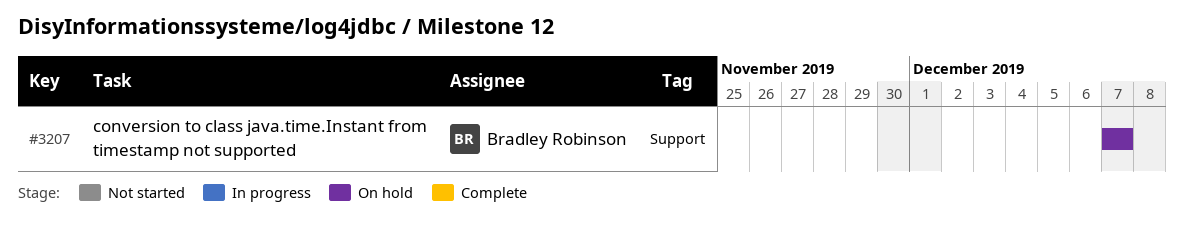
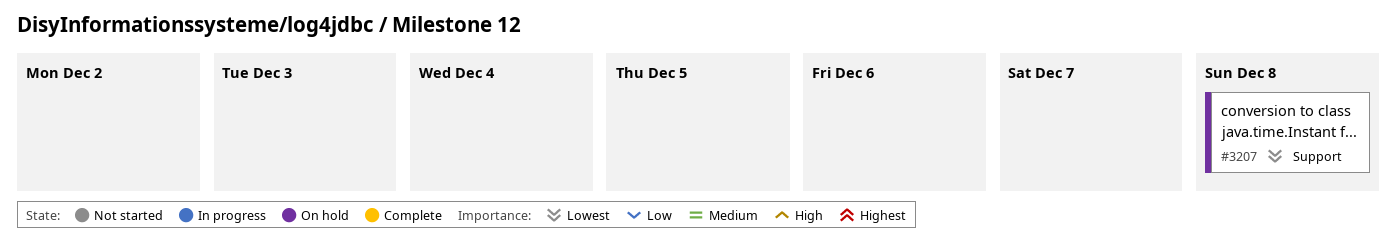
#3207, due: Dec 7 -> Dec 8

